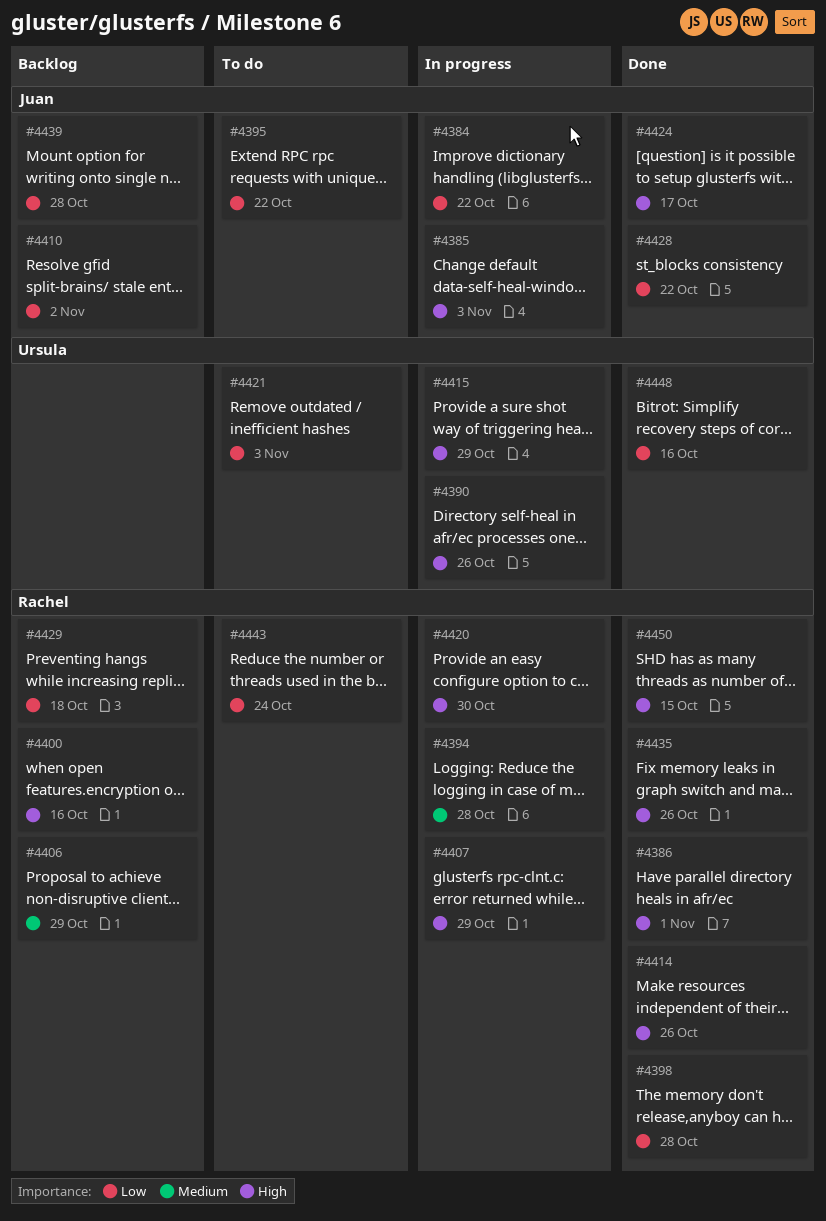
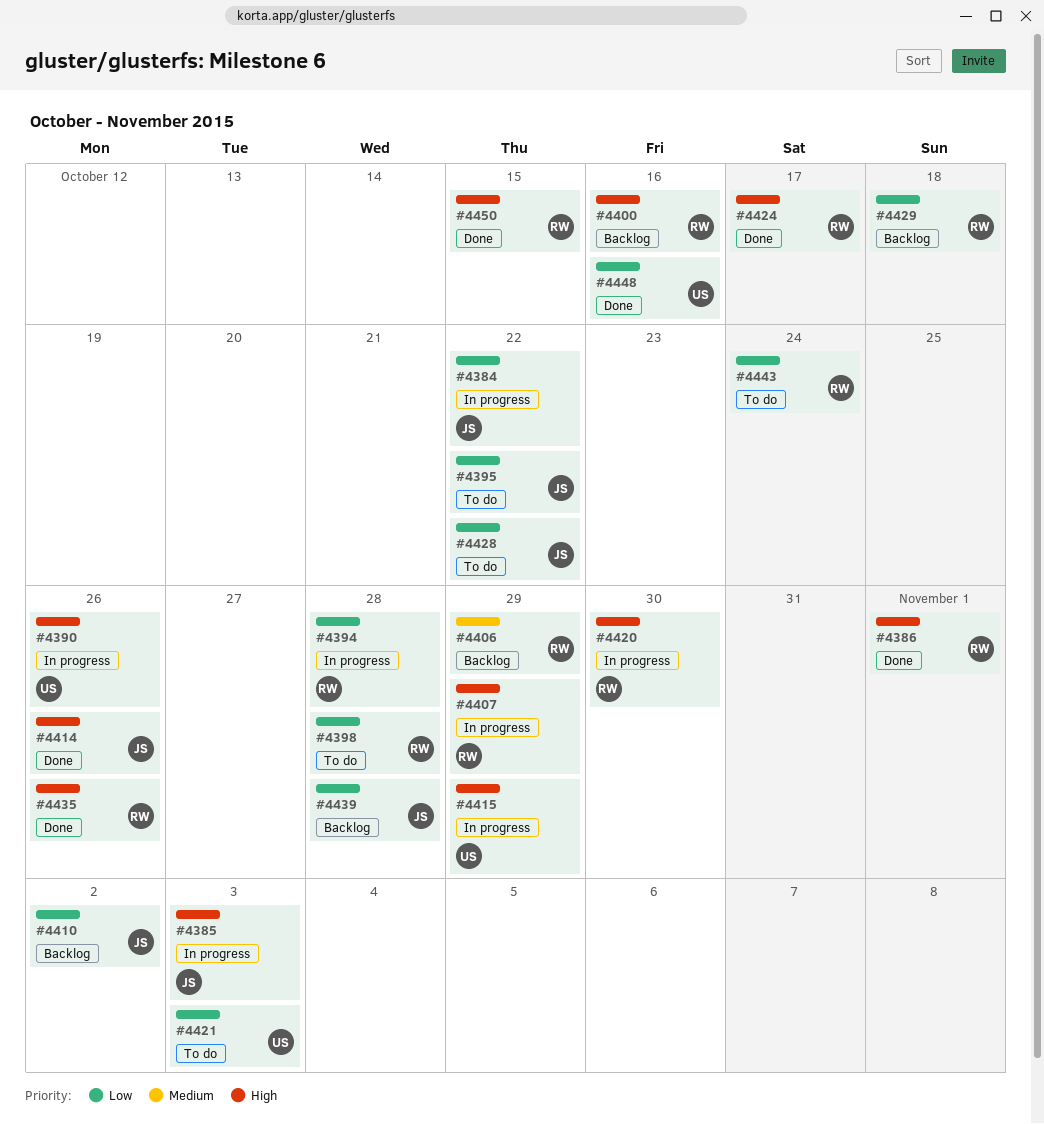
#4394, priority: Medium -> Low
#4398, status: Done -> To do
#4414, owner: Rachel -> Juan
#4424, owner: Juan -> Rachel
#4428, status: Done -> To do

